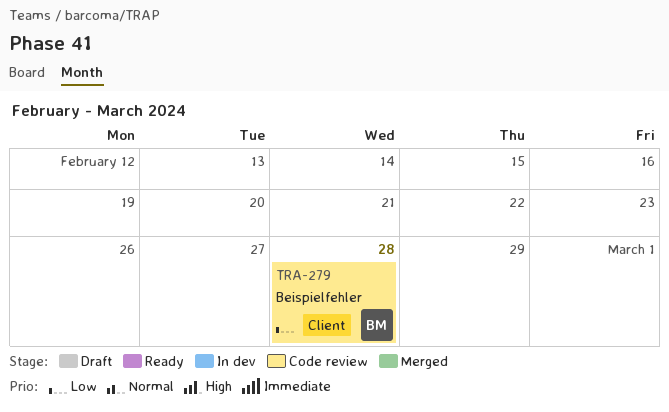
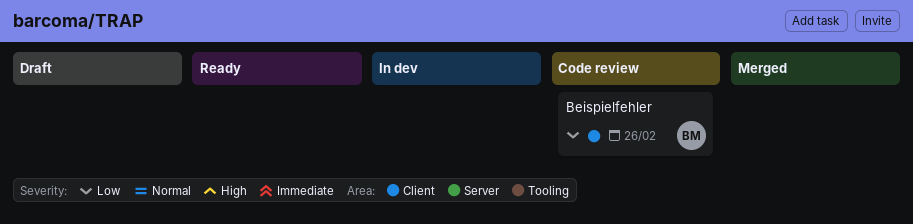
Beispielfehler, due: Feb 28 -> Feb 26

